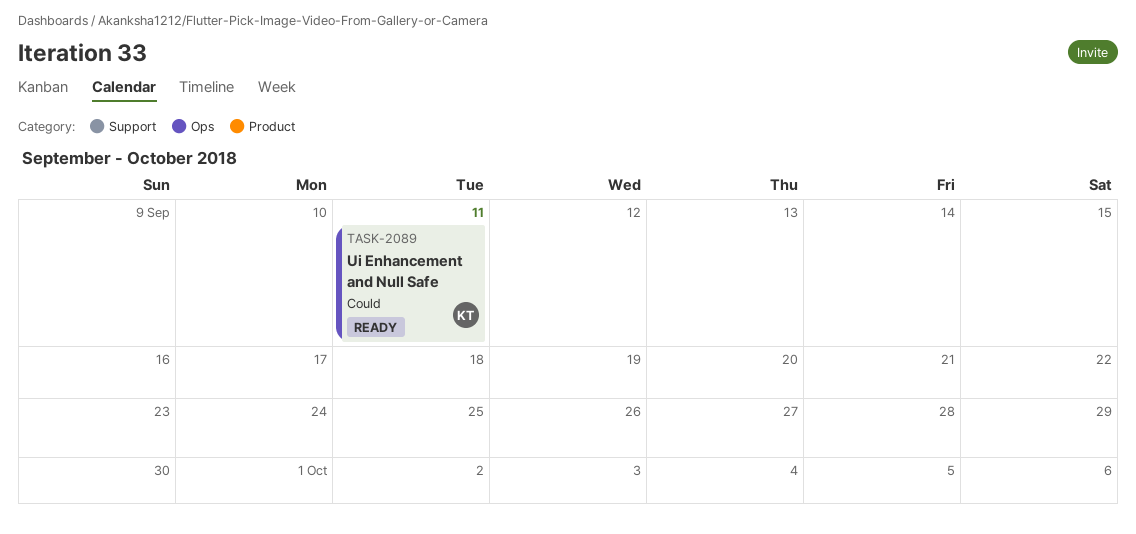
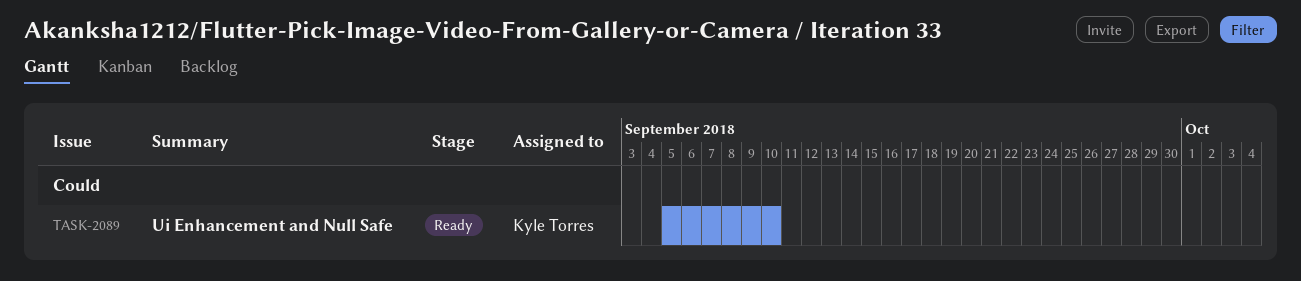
TASK-2089, due: Sep 11 -> Sep 10

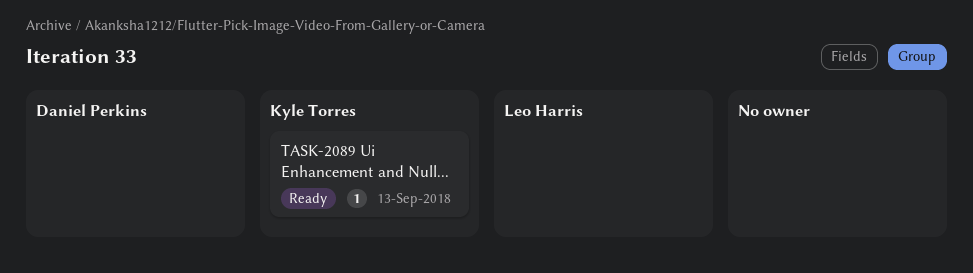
TASK-2089, due: Sep 10 -> Sep 13

